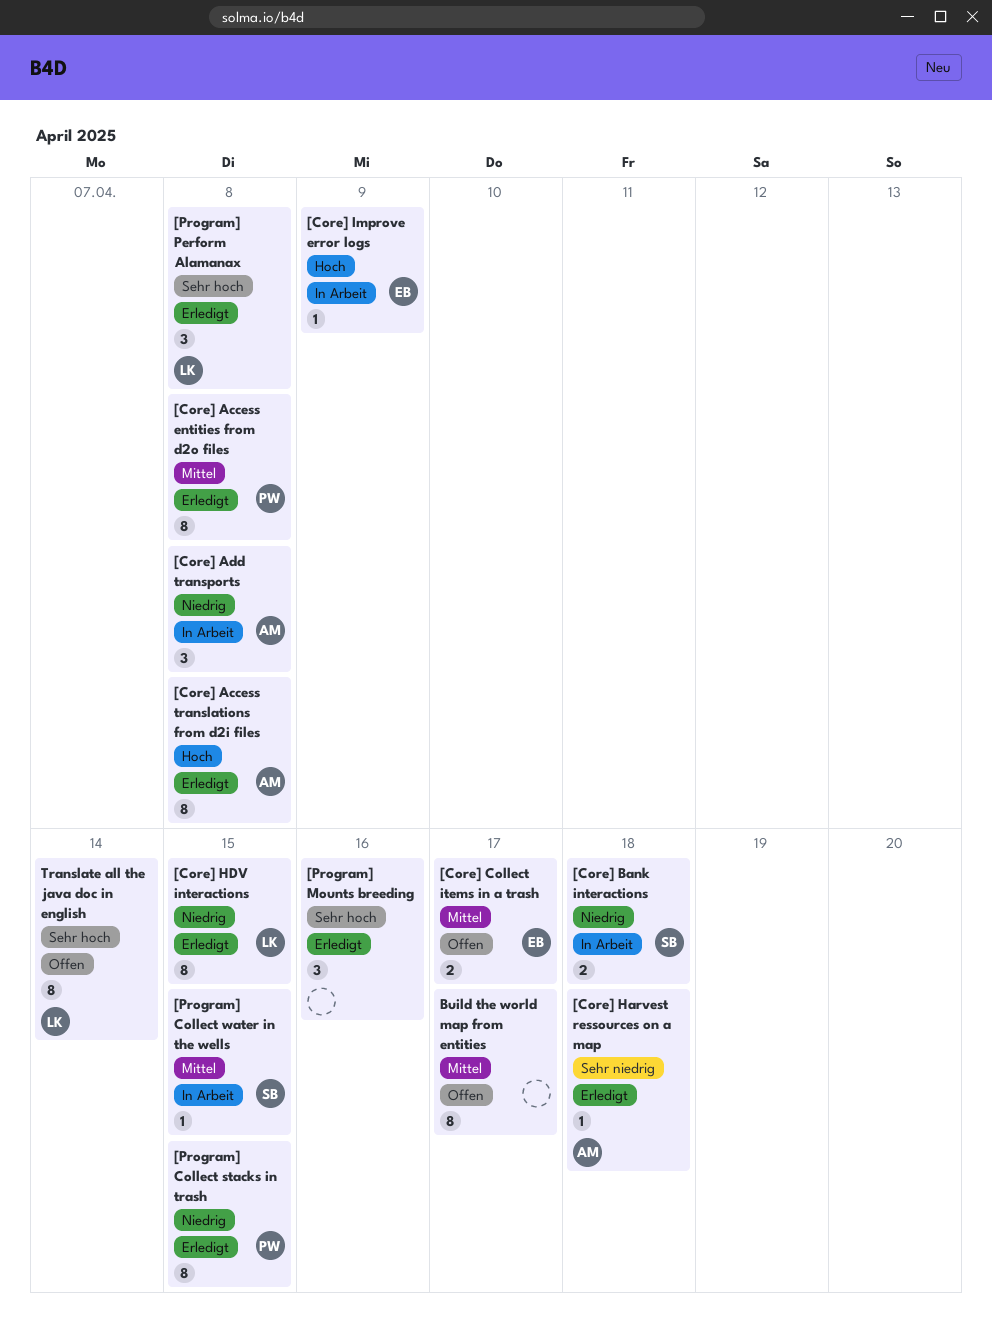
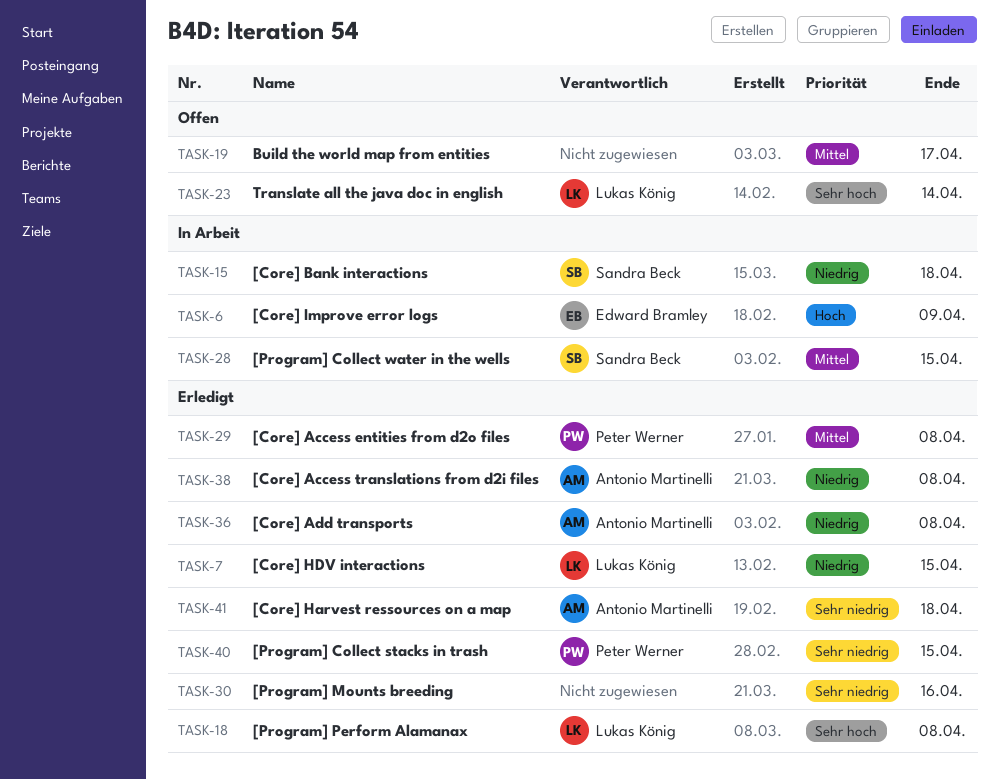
[Core] Access translations from d2i files, priority: Hoch -> Niedrig
[Core] Add transports, status: In Arbeit -> Erledigt
[Core] Collect items in a trash: present -> none
[Program] Collect stacks in trash, priority: Niedrig -> Sehr niedrig
[Program] Mounts breeding, priority: Sehr hoch -> Sehr niedrig

